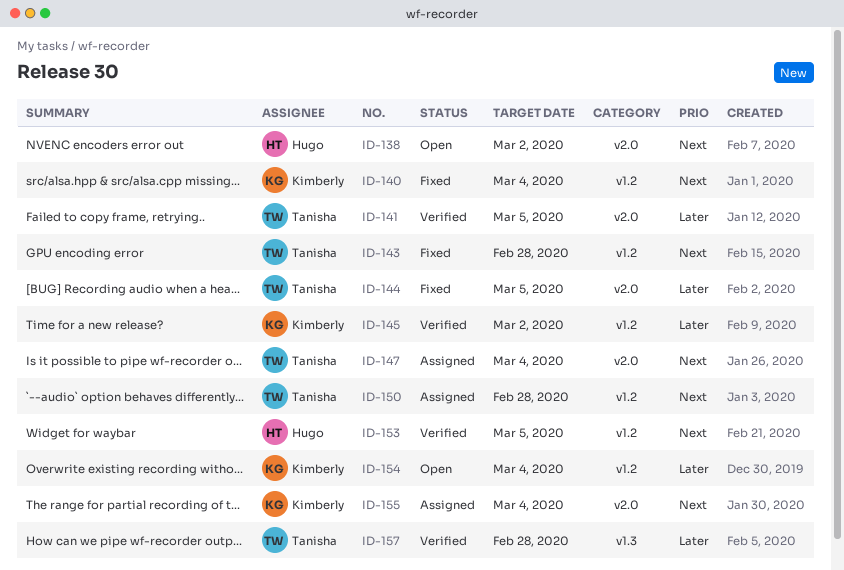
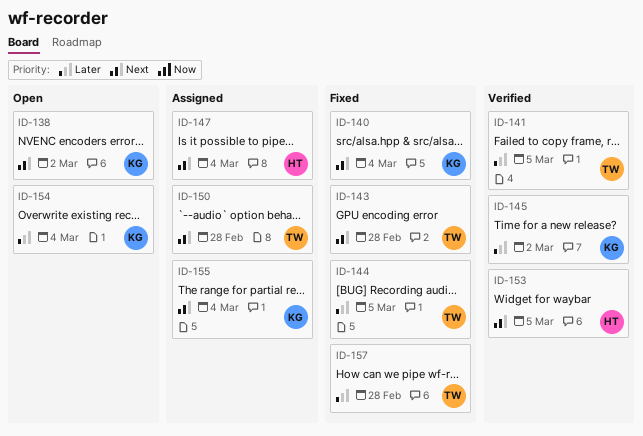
ID-138, owner: Hugo -> Kimberly
ID-147, owner: Tanisha -> Hugo
ID-157, status: Verified -> Fixed

